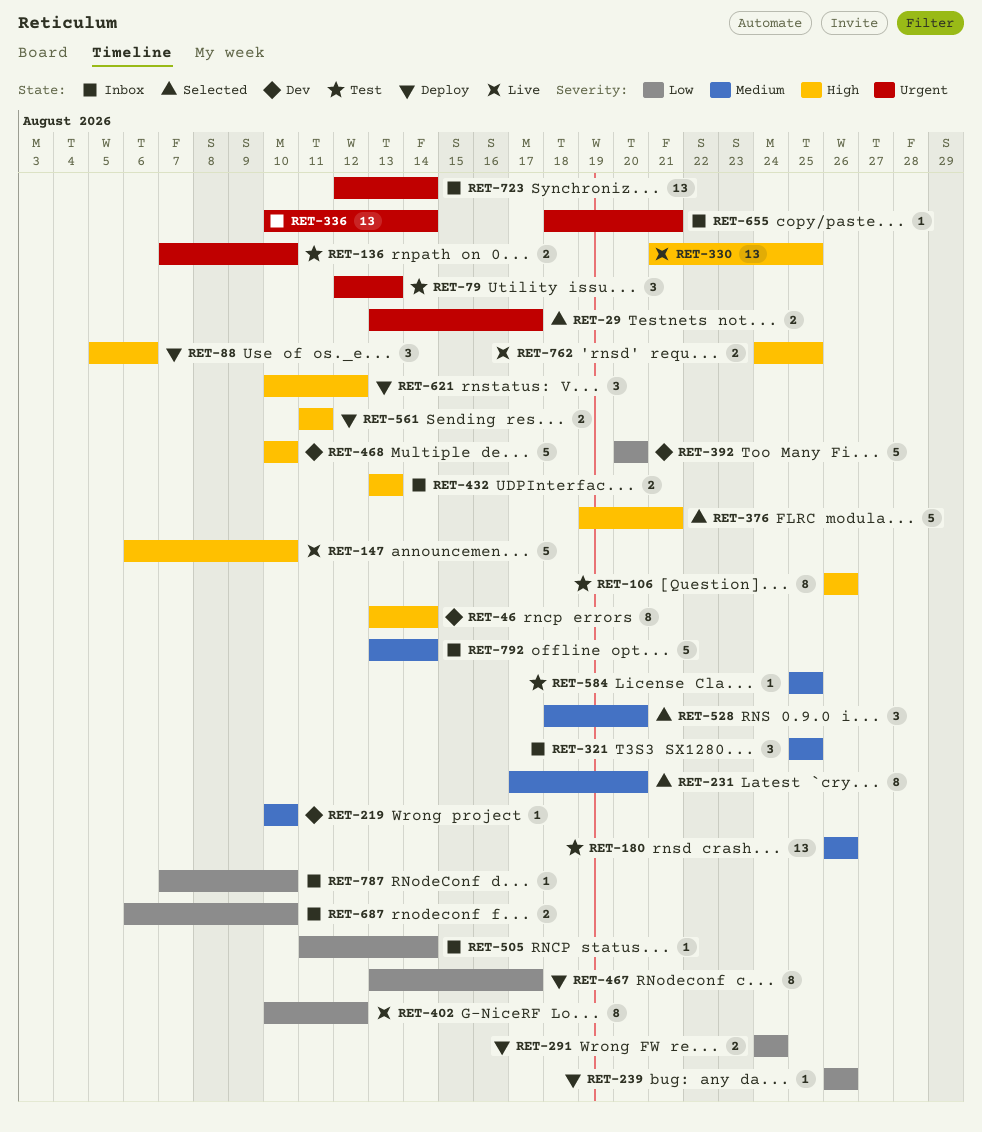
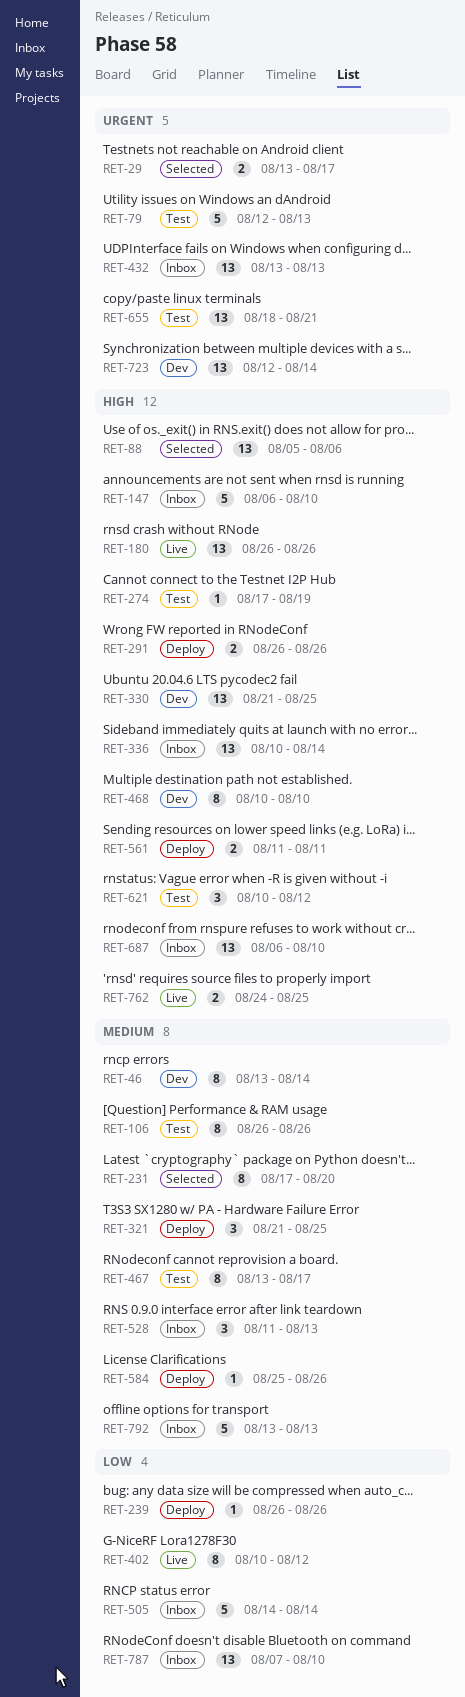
RET-46, priority: High -> Medium
RET-79, estimate: 3 -> 5
RET-88, status: Deploy -> Selected
RET-88, estimate: 3 -> 13
RET-106, priority: High -> Medium
RET-136: present -> none
RET-147, status: Live -> Inbox
RET-180, status: Test -> Live
RET-180, priority: Medium -> High
RET-219: present -> none
RET-274: none -> present
RET-291, priority: Low -> High
RET-291, start: Aug 24 -> Aug 26
RET-291, due: Aug 24 -> Aug 26
RET-321, status: Inbox -> Deploy
RET-321, start: Aug 25 -> Aug 21
RET-330, status: Live -> Dev
RET-336, priority: Urgent -> High
RET-376: present -> none
RET-392: present -> none
RET-432, priority: High -> Urgent
RET-432, estimate: 2 -> 13
RET-467, status: Deploy -> Test
RET-467, priority: Low -> Medium
RET-468, estimate: 5 -> 8
RET-505, estimate: 1 -> 5
RET-505, start: Aug 11 -> Aug 14
RET-528, status: Selected -> Inbox
RET-528, start: Aug 18 -> Aug 11
RET-528, due: Aug 20 -> Aug 13
RET-584, status: Test -> Deploy
RET-584, due: Aug 25 -> Aug 26
RET-621, status: Deploy -> Test
RET-655, status: Inbox -> Test
RET-655, estimate: 1 -> 13
RET-687, priority: Low -> High
RET-687, estimate: 2 -> 13
RET-723, status: Inbox -> Dev
RET-787, estimate: 1 -> 13
RET-792, due: Aug 14 -> Aug 13

